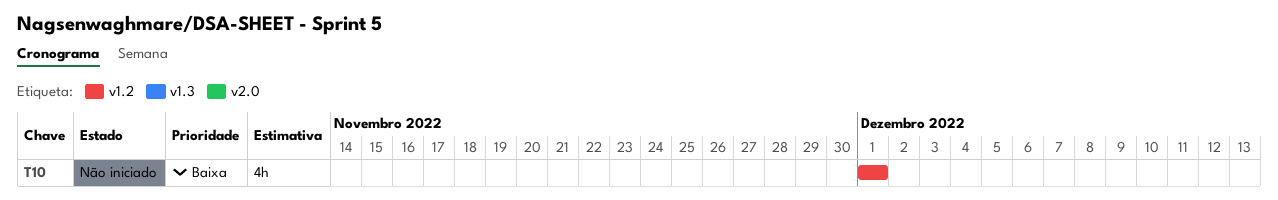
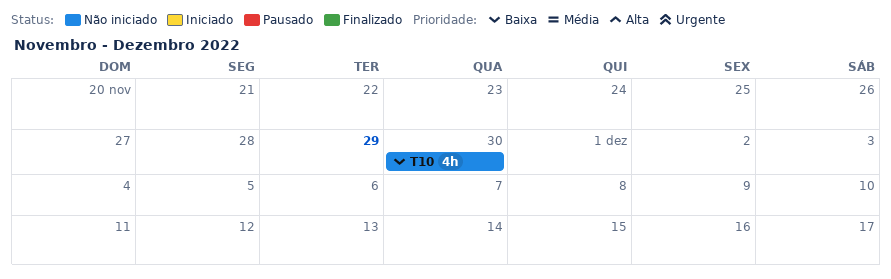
T10, start: Dec 1 -> Nov 30
T10, due: Dec 1 -> Nov 30

